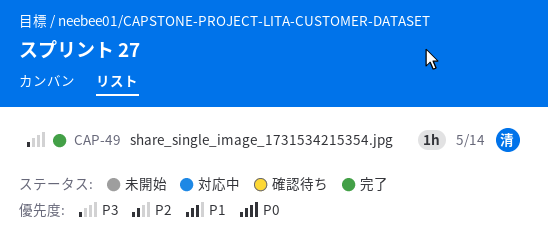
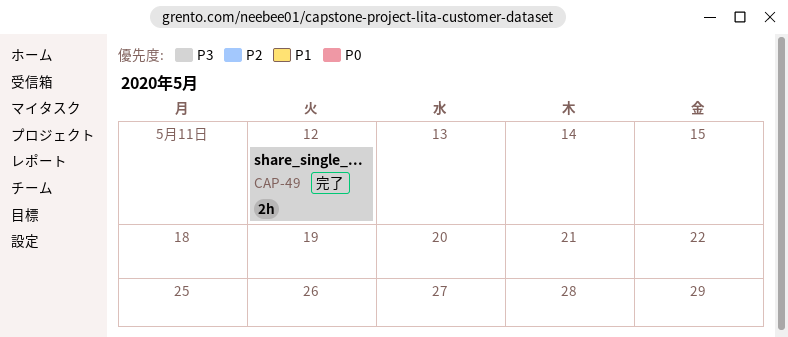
CAP-49, estimate: 1h -> 2h
CAP-49, due: May 14 -> May 12

